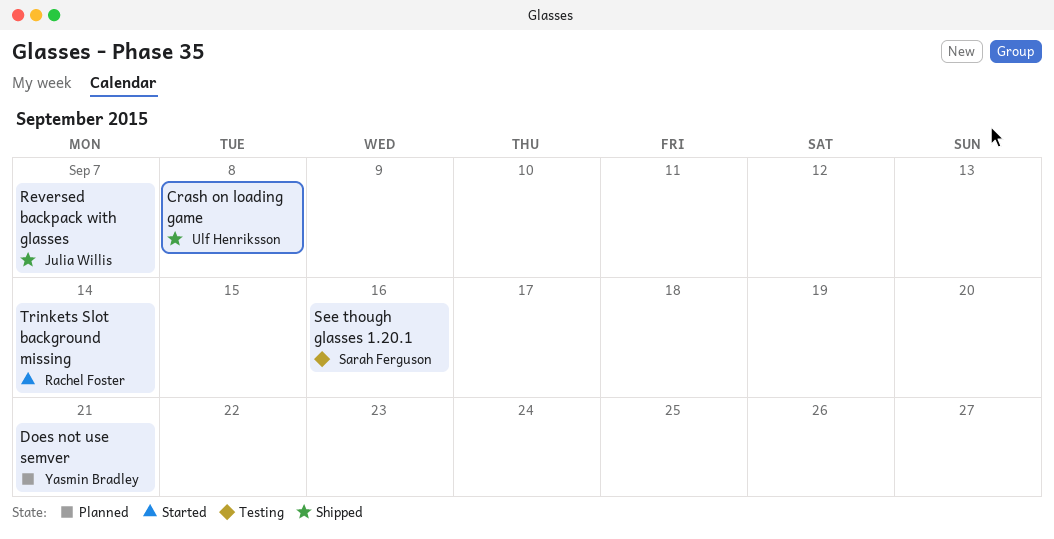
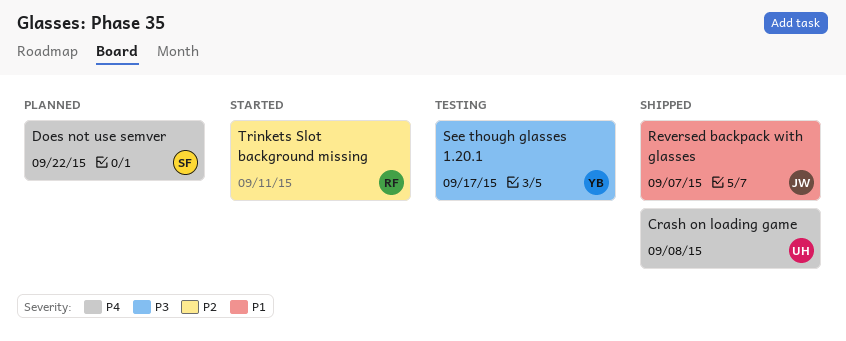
Does not use semver, owner: Yasmin Bradley -> Sarah Ferguson
Does not use semver, due: Sep 21 -> Sep 22
See though glasses 1.20.1, owner: Sarah Ferguson -> Yasmin Bradley
See though glasses 1.20.1, due: Sep 16 -> Sep 17
Trinkets Slot background missing, due: Sep 14 -> Sep 11

